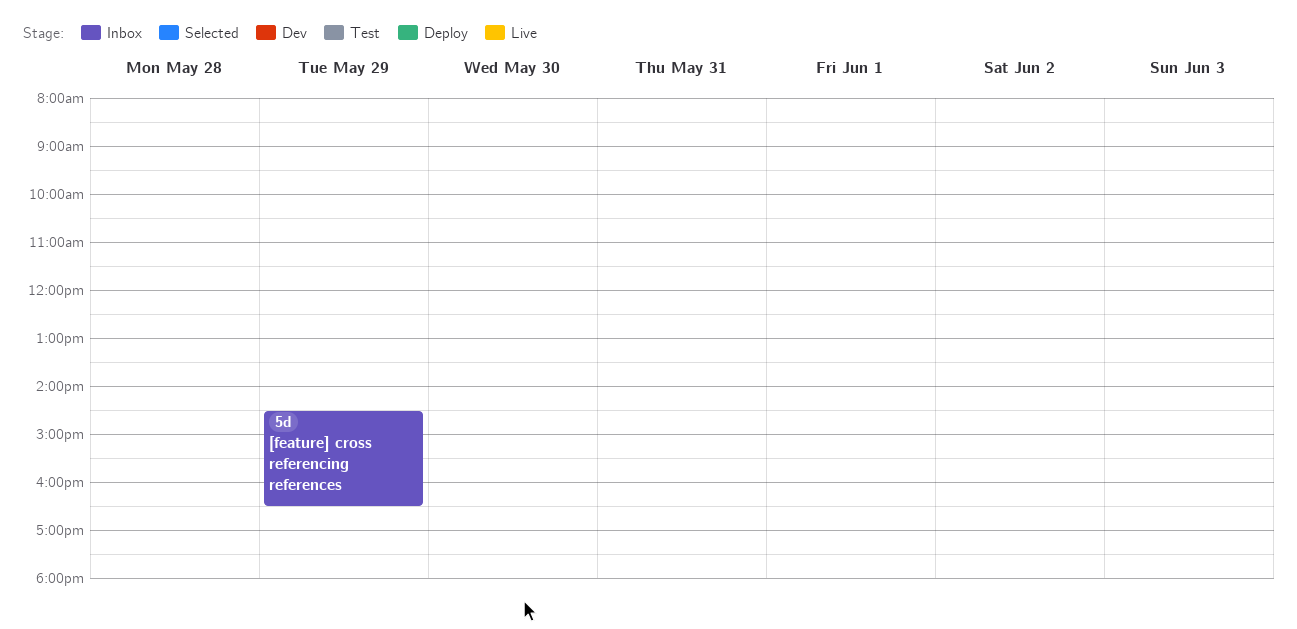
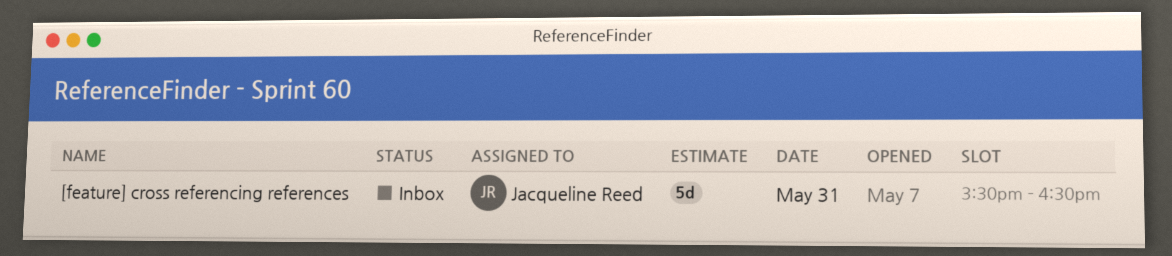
[feature] cross referencing references, day: May 29 -> May 31
[feature] cross referencing references, begins: 14:30 -> 15:30

